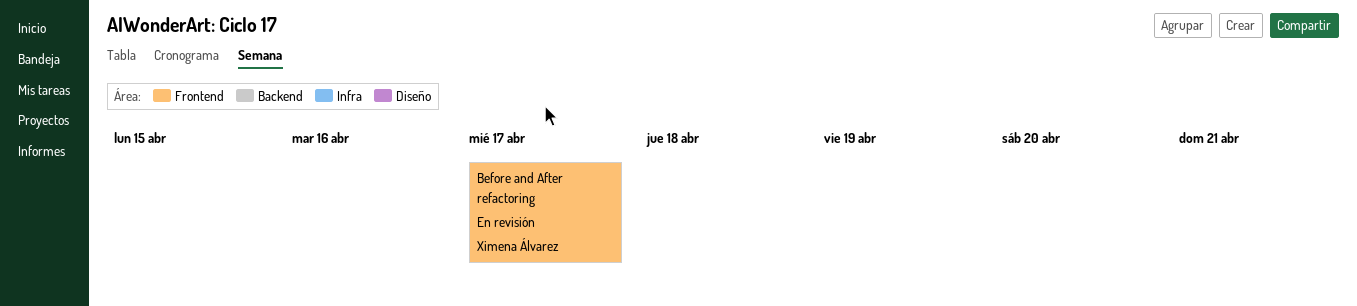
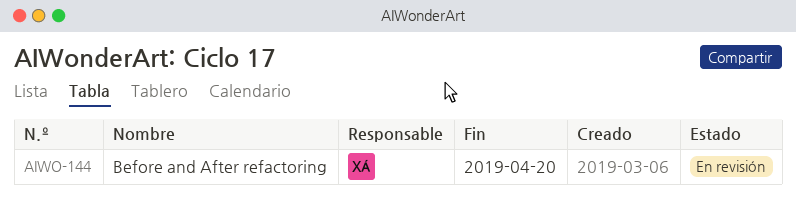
Before and After refactoring, due: Apr 17 -> Apr 20

